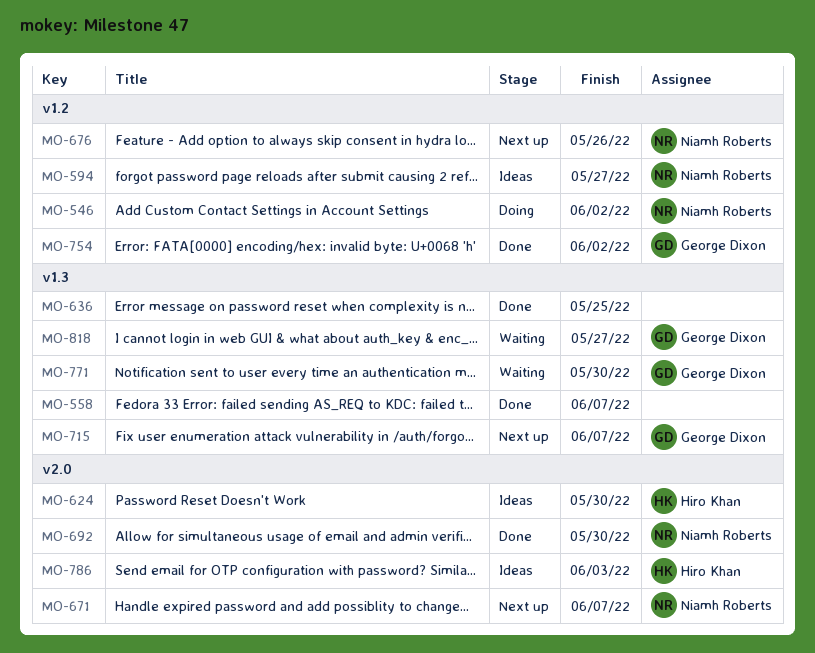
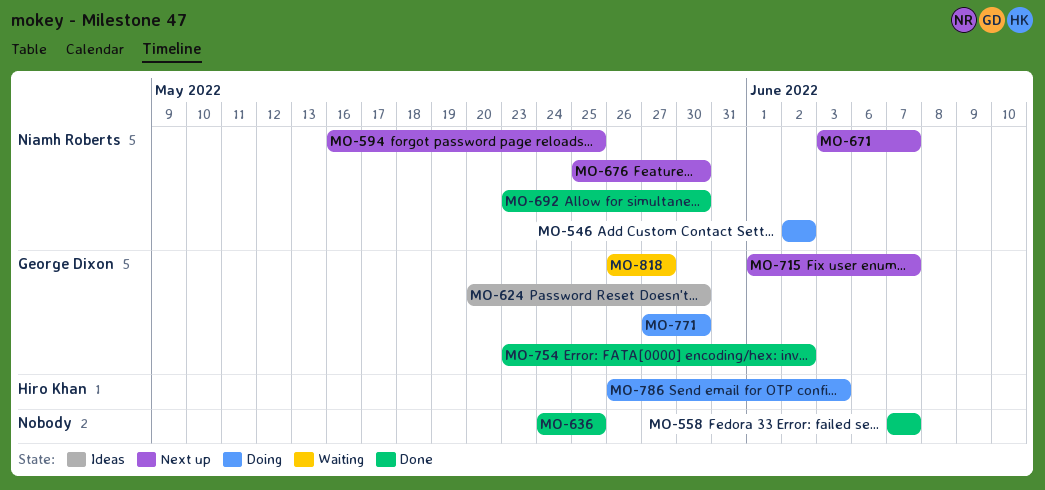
MO-594, status: Ideas -> Next up
MO-594, due: May 27 -> May 25
MO-624, owner: Hiro Khan -> George Dixon
MO-676, due: May 26 -> May 30
MO-771, status: Waiting -> Doing
MO-786, status: Ideas -> Doing

